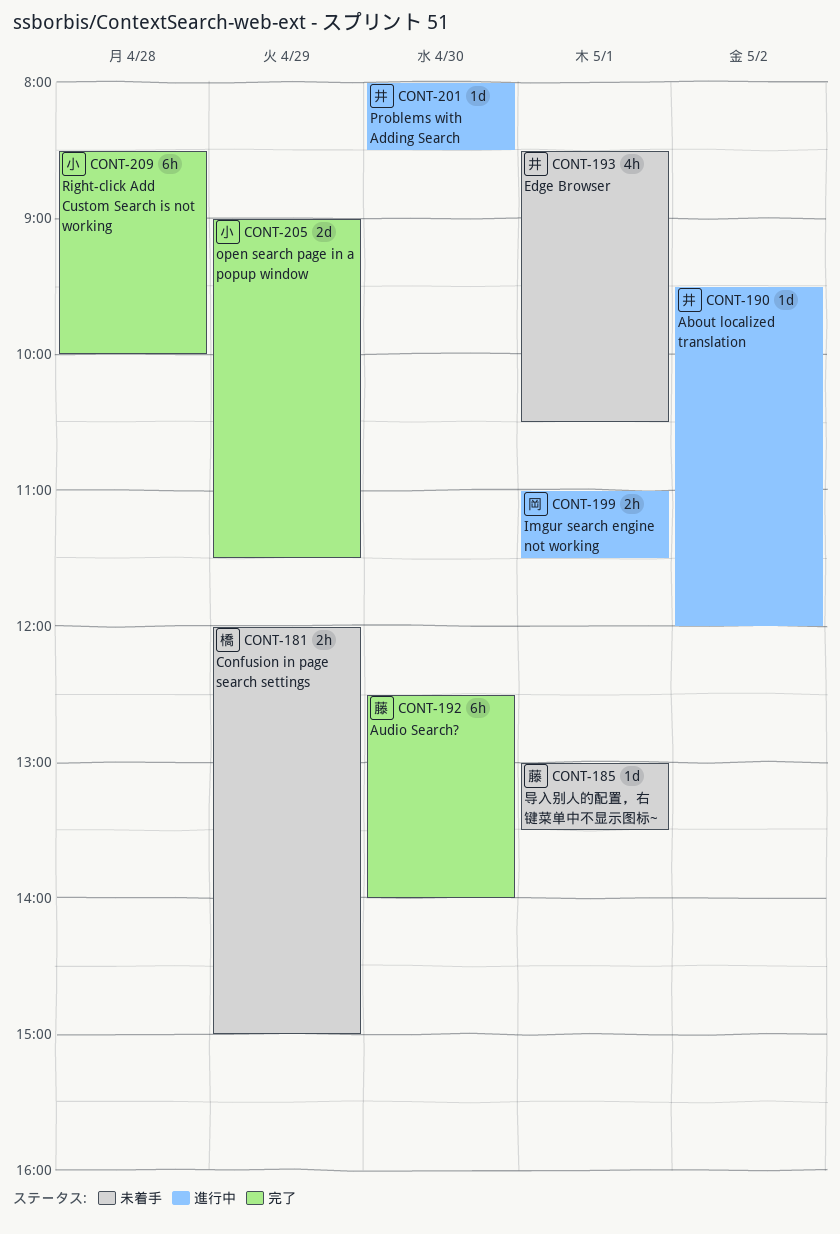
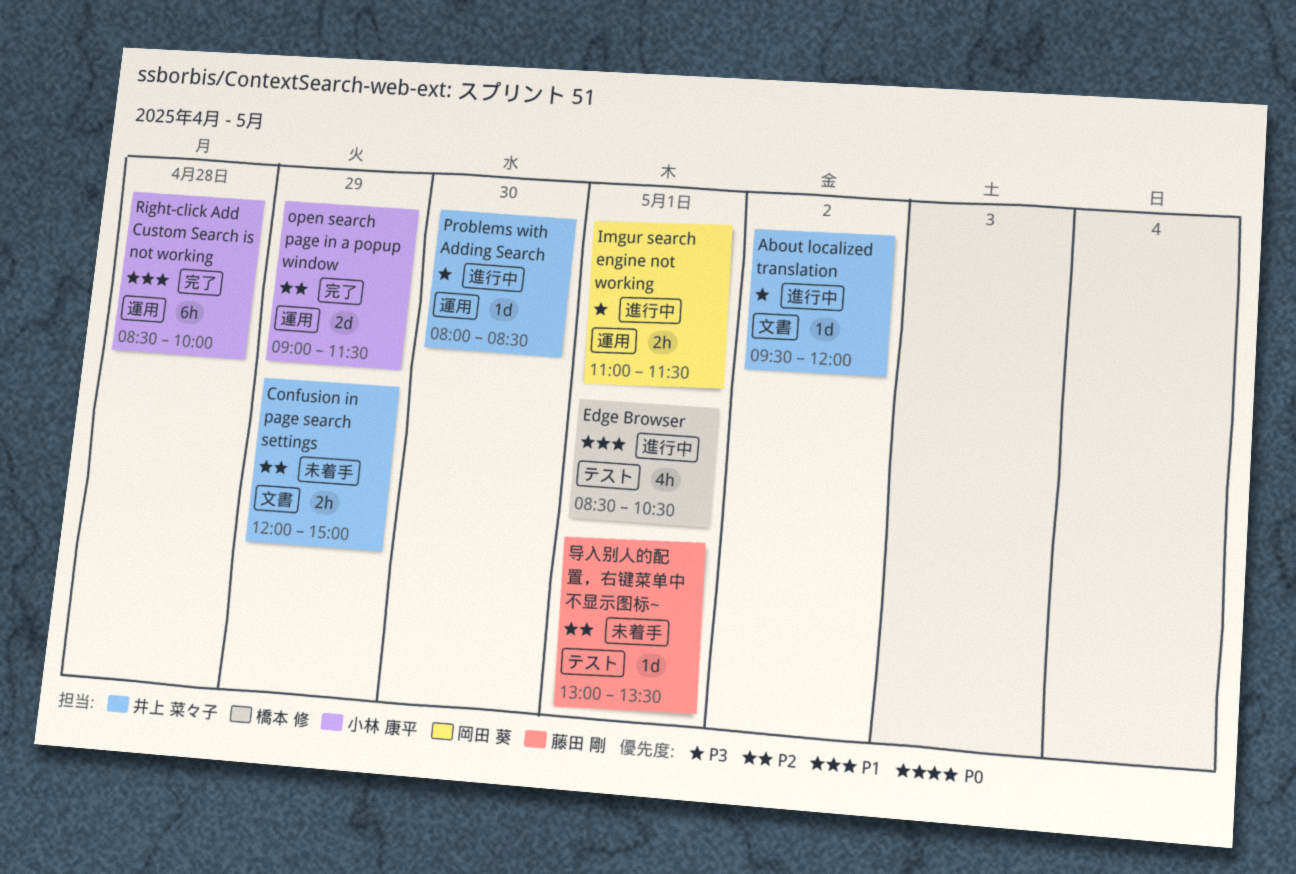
Audio Search?: present -> none
Confusion in page search settings, owner: 橋本 修 -> 井上 菜々子
Edge Browser, status: 未着手 -> 進行中
Edge Browser, owner: 井上 菜々子 -> 橋本 修

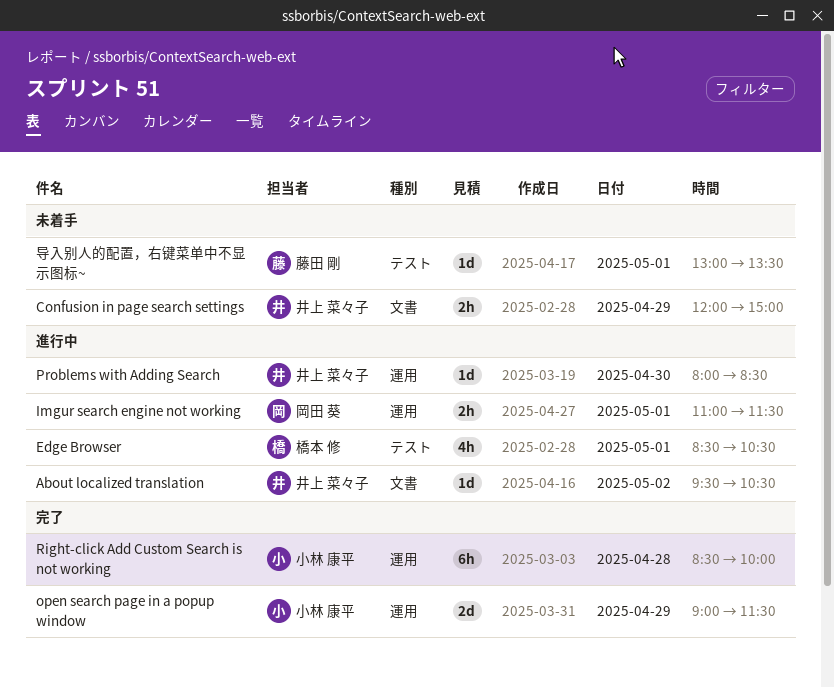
About localized translation, ends: 12:00 -> 10:30

